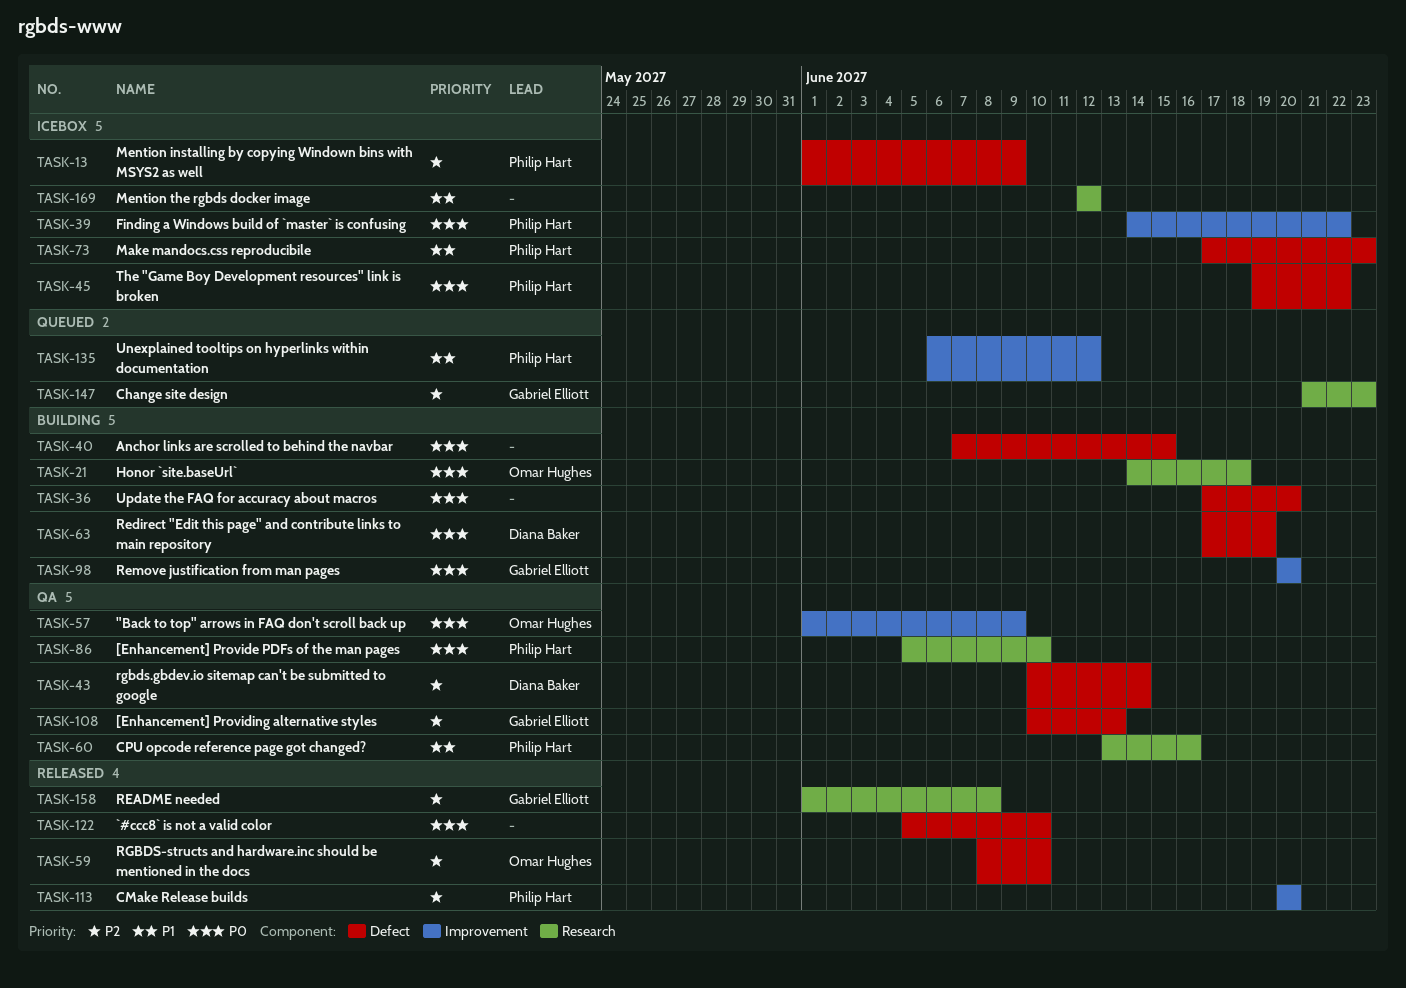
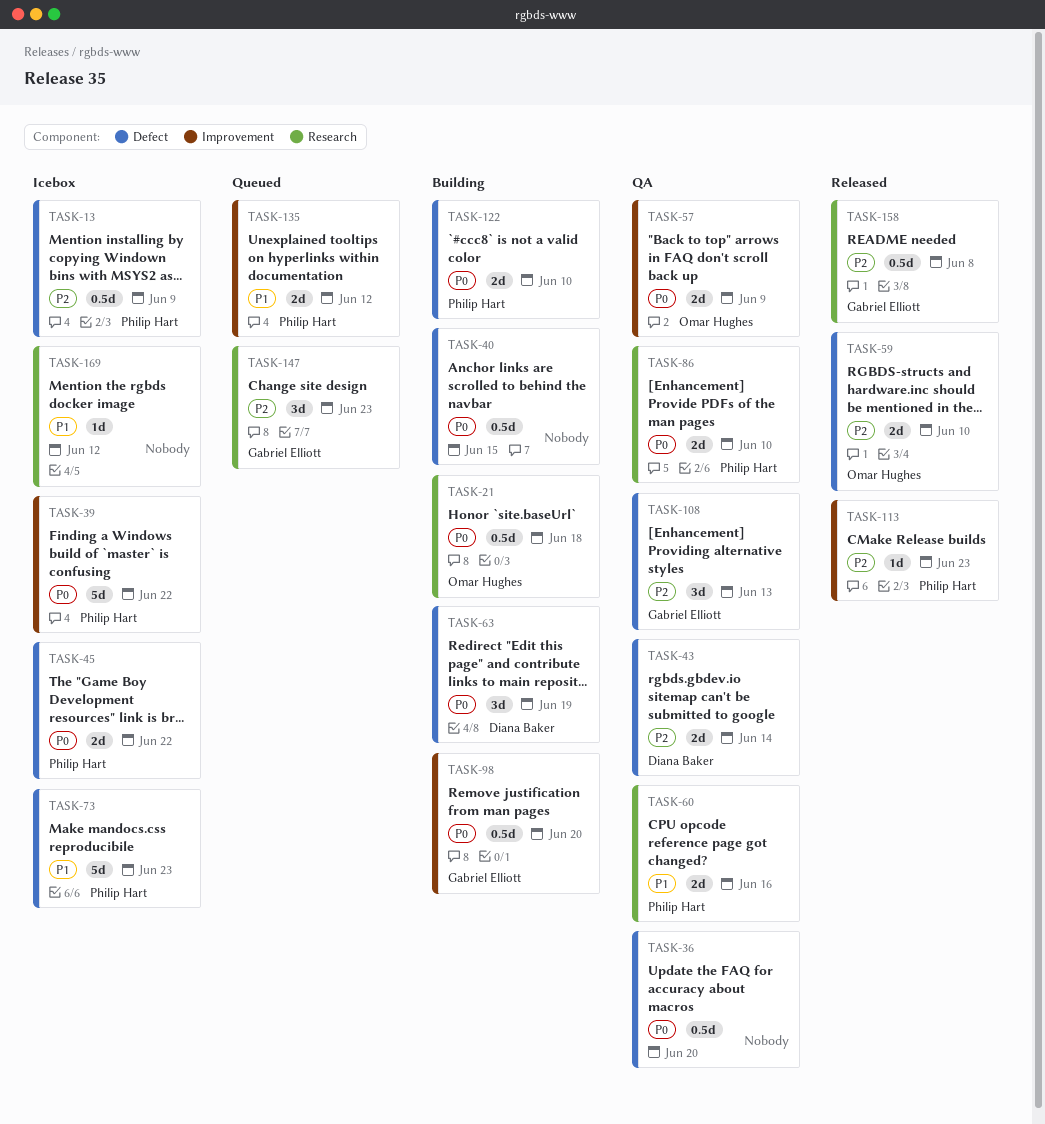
TASK-36, status: Building -> QA
TASK-113, due: Jun 20 -> Jun 23
TASK-122, status: Released -> Building
TASK-122, owner: none -> Philip Hart

